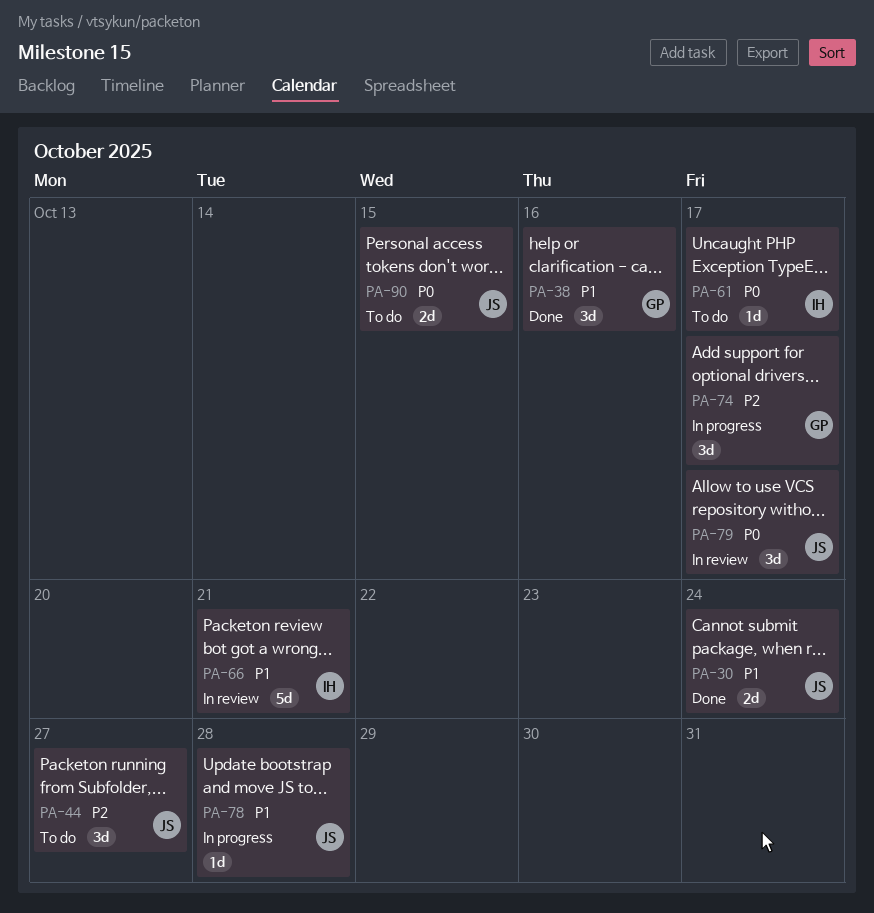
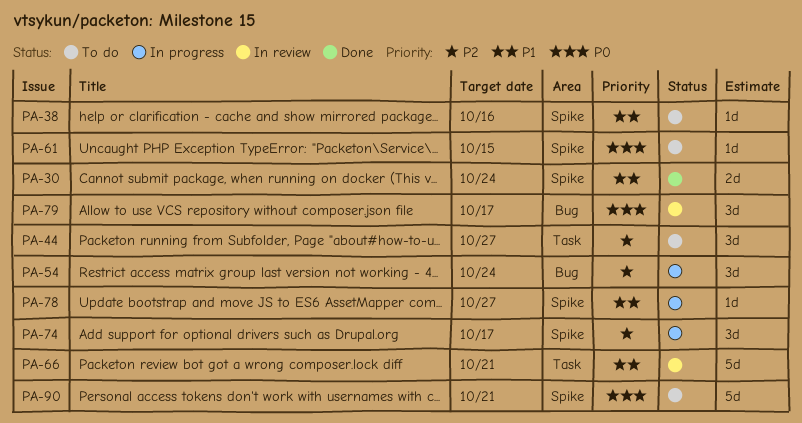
PA-38, status: Done -> To do
PA-38, estimate: 3d -> 1d
PA-54: none -> present
PA-61, due: Oct 17 -> Oct 15
PA-78, due: Oct 28 -> Oct 27
PA-90, estimate: 2d -> 5d
PA-90, due: Oct 15 -> Oct 21

